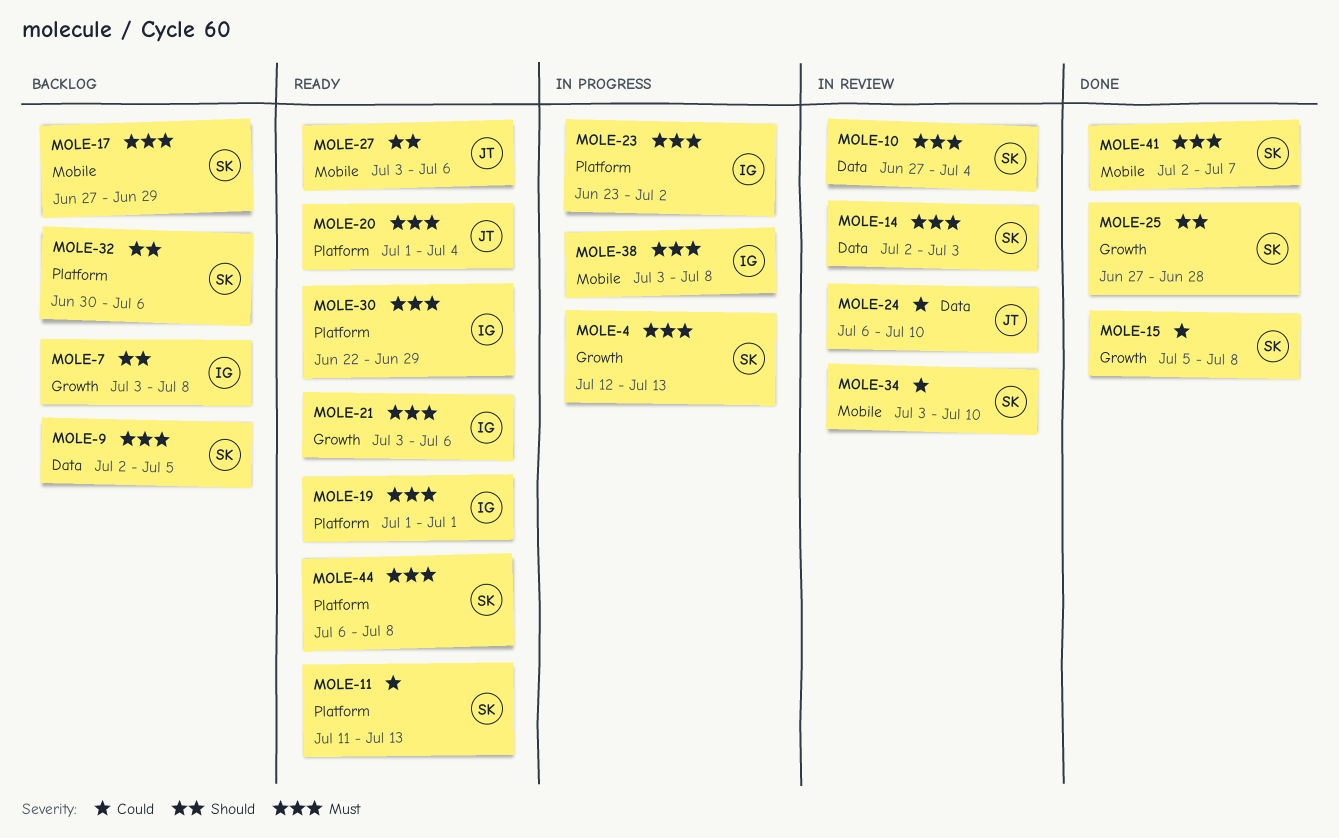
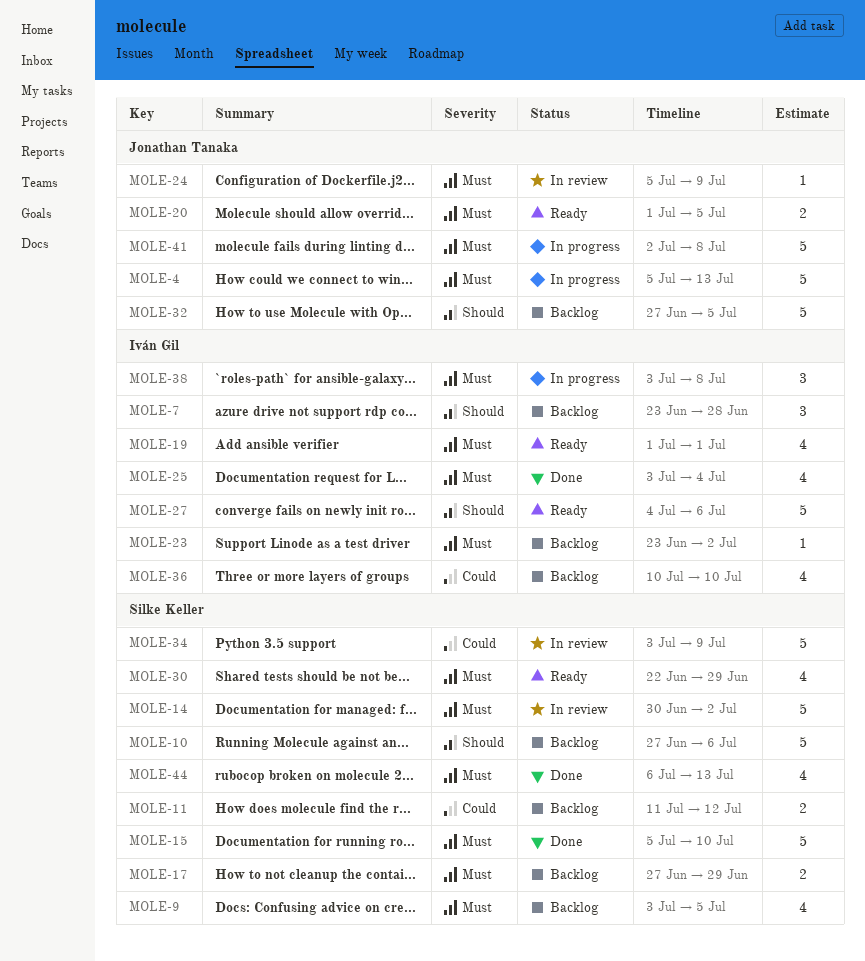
MOLE-4, owner: Silke Keller -> Jonathan Tanaka
MOLE-4, start: Jul 12 -> Jul 5
MOLE-7, start: Jul 3 -> Jun 23
MOLE-7, due: Jul 8 -> Jun 28
MOLE-9, start: Jul 2 -> Jul 3
MOLE-10, status: In review -> Backlog
MOLE-10, priority: Must -> Should
MOLE-10, due: Jul 4 -> Jul 6
MOLE-11, status: Ready -> Backlog
MOLE-11, due: Jul 13 -> Jul 12
MOLE-14, start: Jul 2 -> Jun 30
MOLE-14, due: Jul 3 -> Jul 2
MOLE-15, priority: Could -> Must
MOLE-15, due: Jul 8 -> Jul 10
MOLE-20, due: Jul 4 -> Jul 5
MOLE-21: present -> none
MOLE-23, status: In progress -> Backlog
MOLE-24, priority: Could -> Must
MOLE-24, start: Jul 6 -> Jul 5
MOLE-24, due: Jul 10 -> Jul 9
MOLE-25, owner: Silke Keller -> Iván Gil
MOLE-25, priority: Should -> Must
MOLE-25, start: Jun 27 -> Jul 3
MOLE-25, due: Jun 28 -> Jul 4
MOLE-27, owner: Jonathan Tanaka -> Iván Gil
MOLE-27, start: Jul 3 -> Jul 4
MOLE-30, owner: Iván Gil -> Silke Keller
MOLE-32, owner: Silke Keller -> Jonathan Tanaka
MOLE-32, start: Jun 30 -> Jun 27
MOLE-32, due: Jul 6 -> Jul 5
MOLE-34, due: Jul 10 -> Jul 9
MOLE-36: none -> present
MOLE-41, status: Done -> In progress
MOLE-41, owner: Silke Keller -> Jonathan Tanaka
MOLE-41, due: Jul 7 -> Jul 8
MOLE-44, status: Ready -> Done
MOLE-44, due: Jul 8 -> Jul 13

